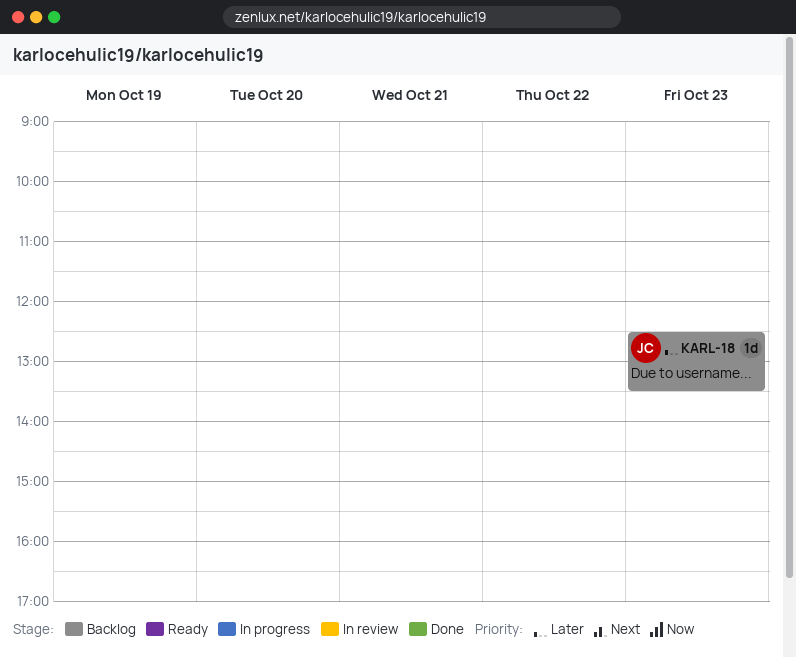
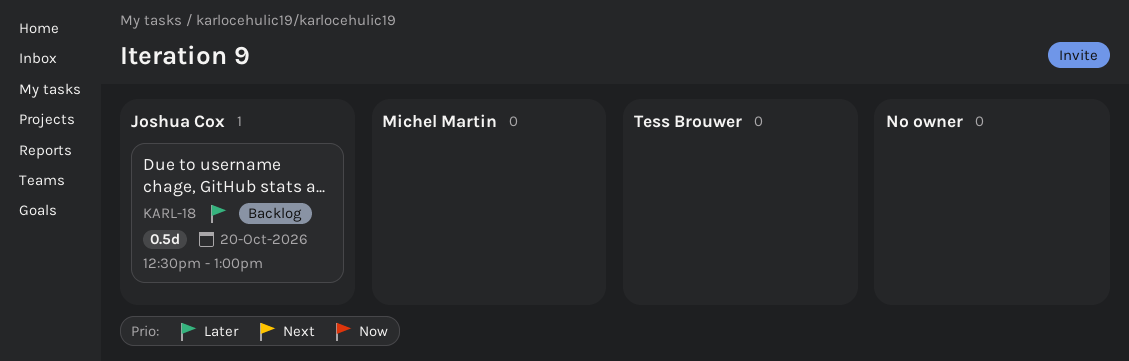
KARL-18, estimate: 1d -> 0.5d
KARL-18, day: Oct 23 -> Oct 20
KARL-18, ends: 13:30 -> 13:00

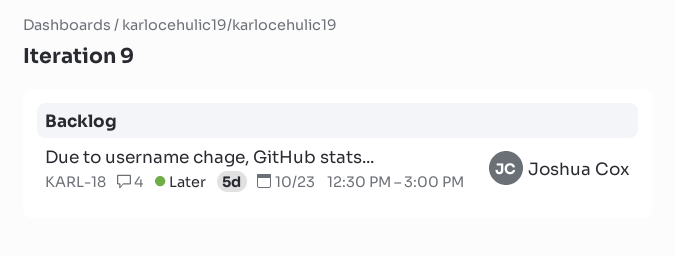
KARL-18, estimate: 0.5d -> 5d
KARL-18, day: Oct 20 -> Oct 23
KARL-18, ends: 13:00 -> 15:00

